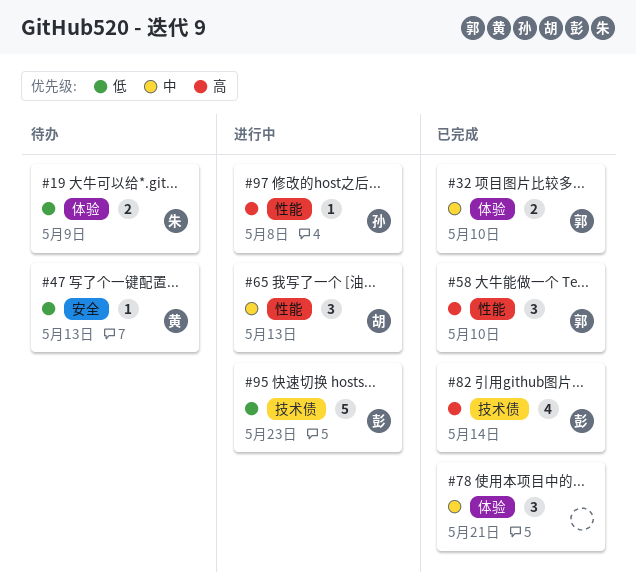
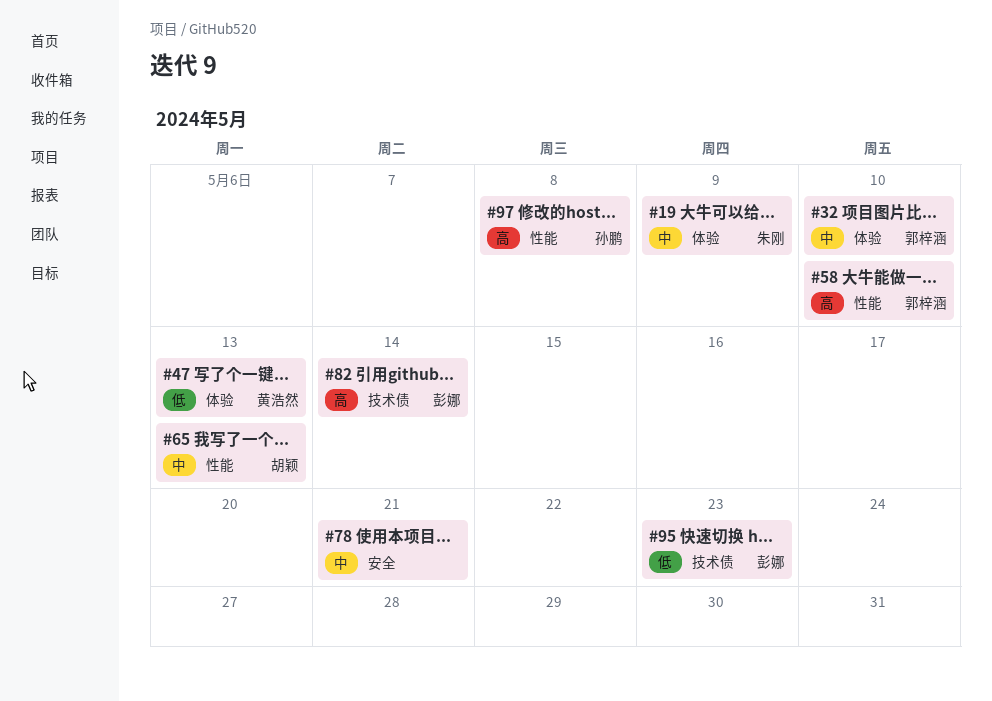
#19, priority: 低 -> 中
#47, label: 安全 -> 体验
#78, label: 体验 -> 安全

